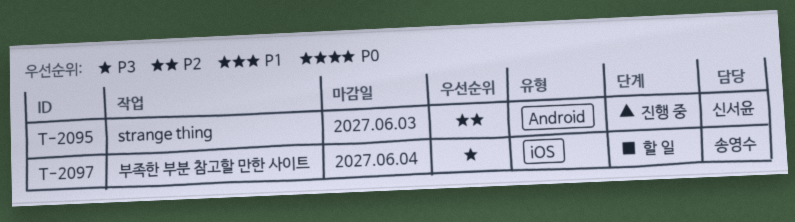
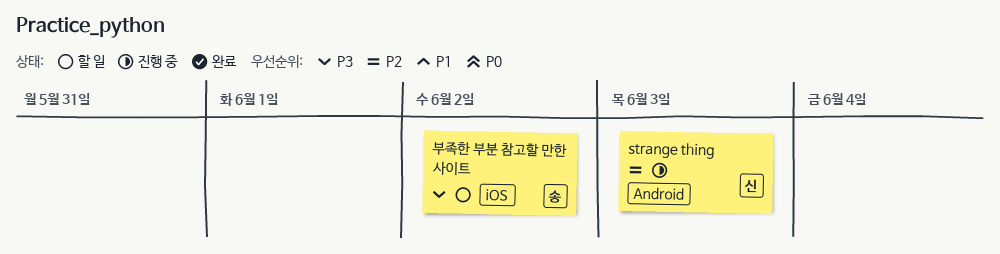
부족한 부분 참고할 만한 사이트, due: Jun 4 -> Jun 2

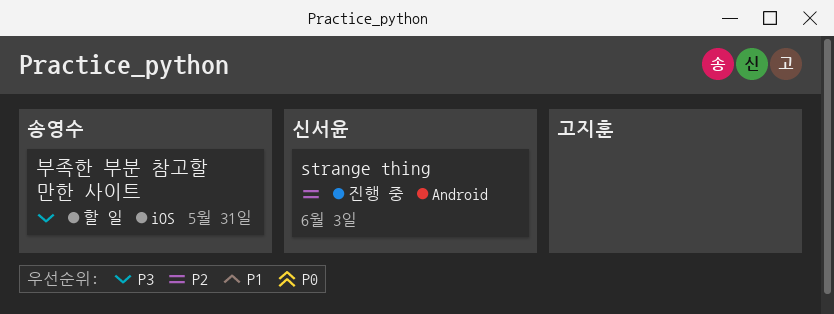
부족한 부분 참고할 만한 사이트, due: Jun 2 -> May 31

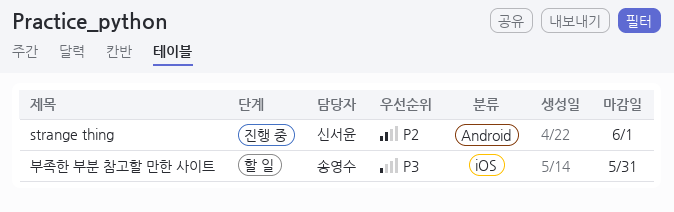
strange thing, due: Jun 3 -> Jun 1

